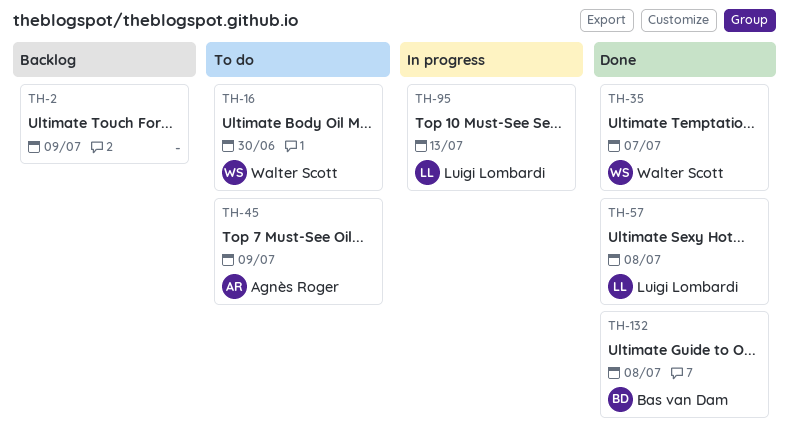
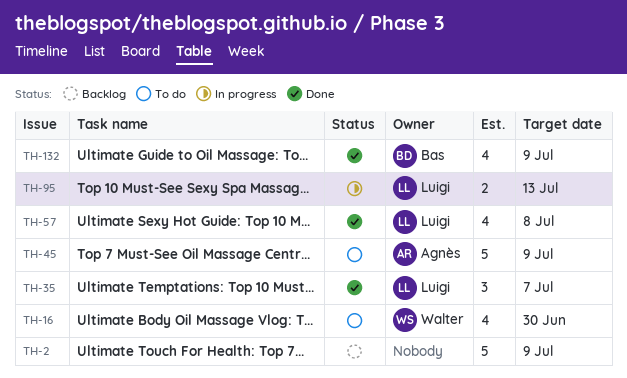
TH-35, owner: Walter Scott -> Luigi Lombardi
TH-132, due: Jul 8 -> Jul 9

